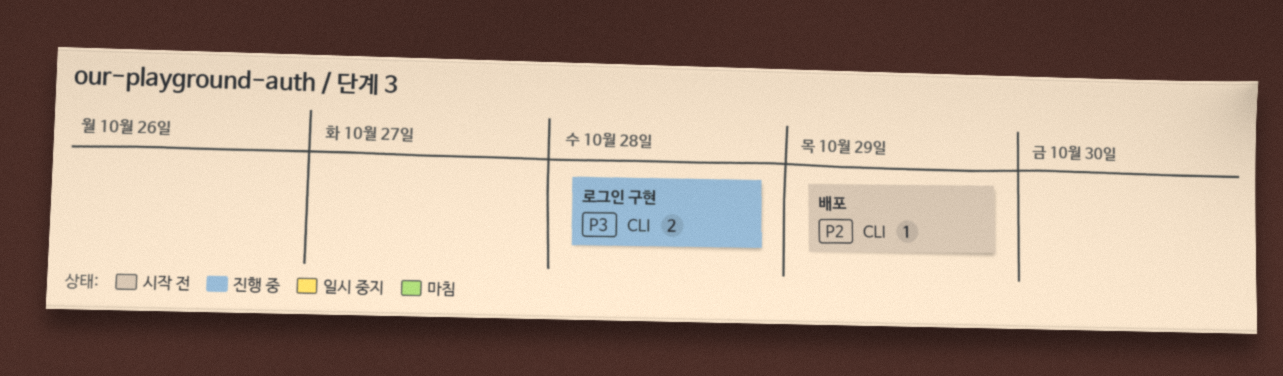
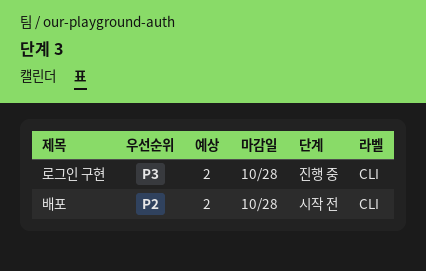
배포, estimate: 1 -> 2
배포, due: Oct 29 -> Oct 28

